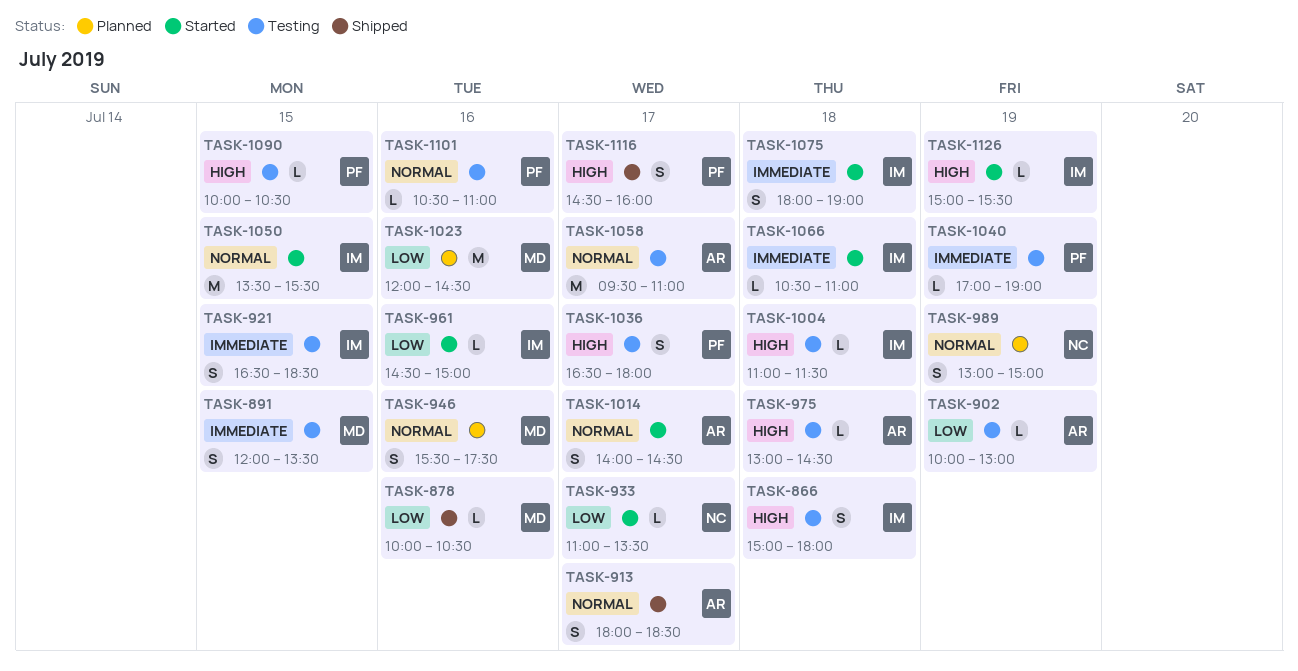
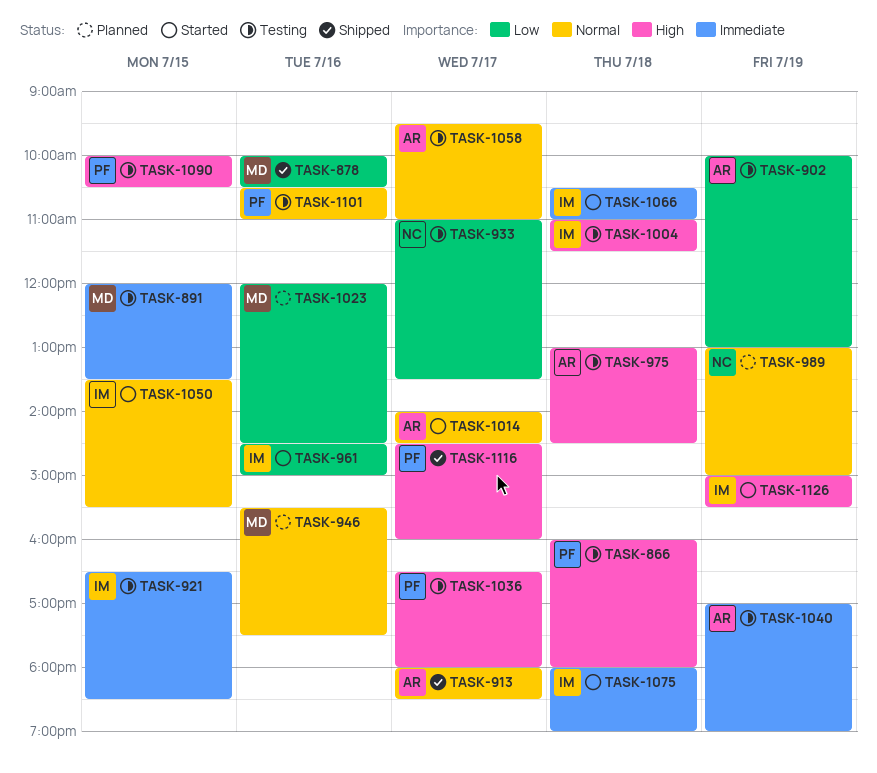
TASK-866, owner: IM -> PF
TASK-866, begins: 15:00 -> 16:00
TASK-933, status: Started -> Testing
TASK-1040, owner: PF -> AR

